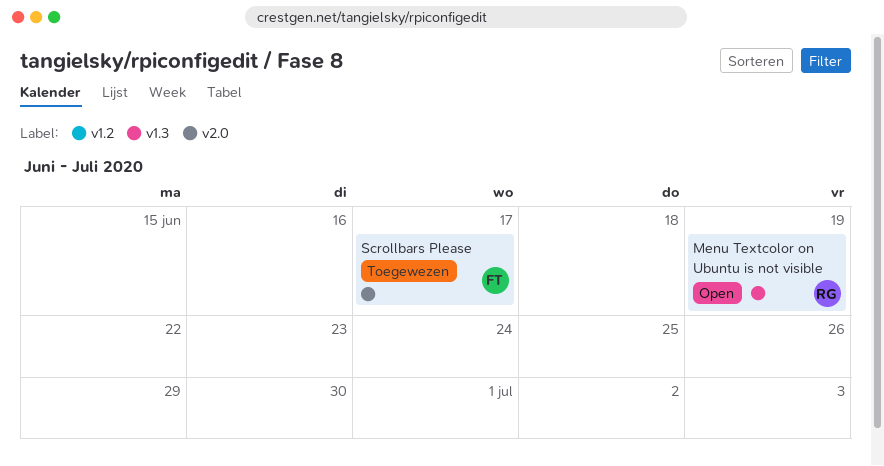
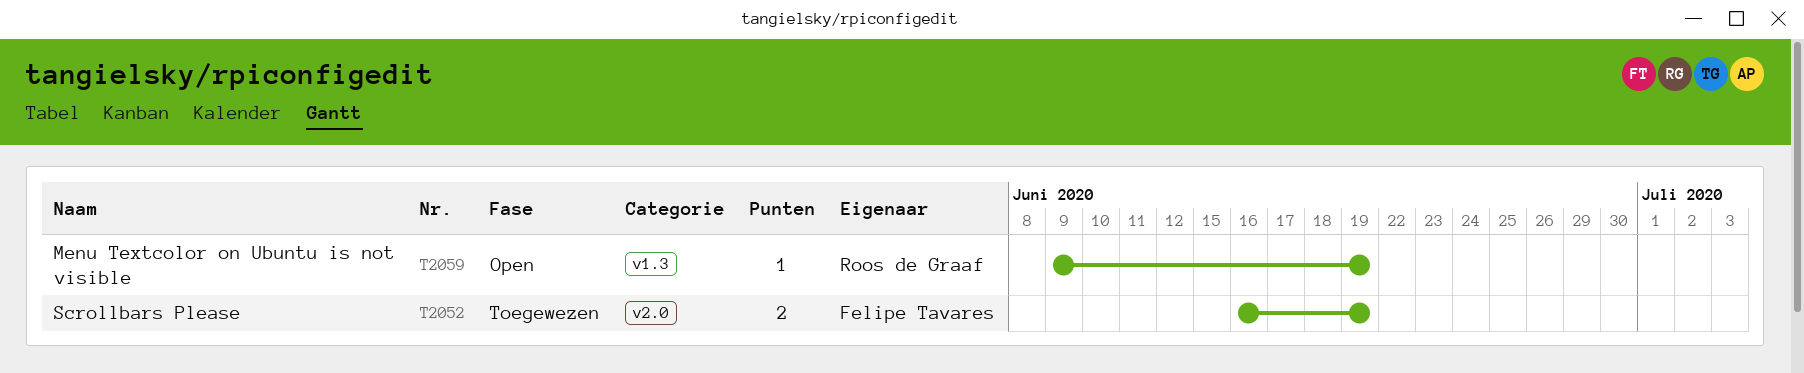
Scrollbars Please, due: Jun 17 -> Jun 19

